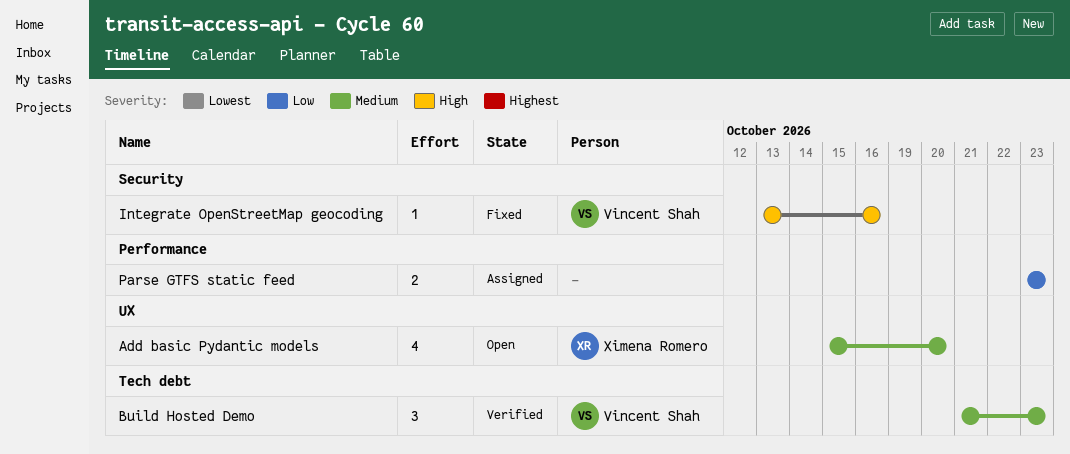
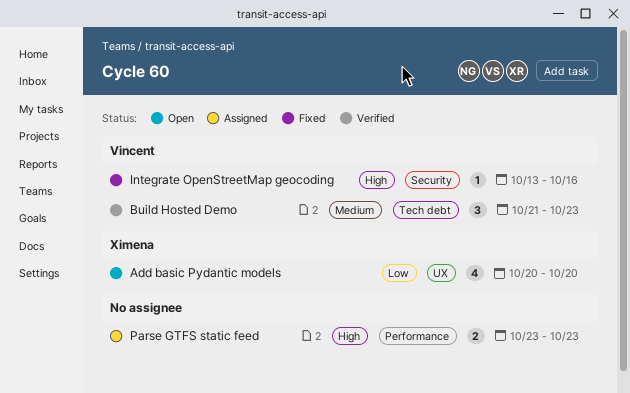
Add basic Pydantic models, priority: Medium -> Low
Add basic Pydantic models, start: Oct 15 -> Oct 20
Parse GTFS static feed, priority: Low -> High

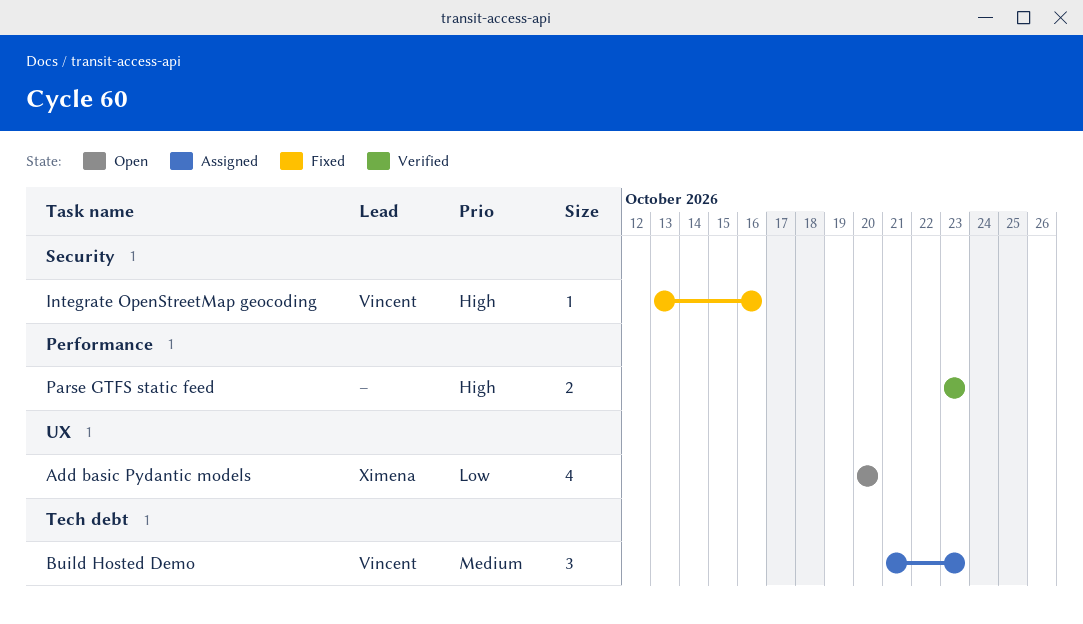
Build Hosted Demo, status: Verified -> Assigned
Parse GTFS static feed, status: Assigned -> Verified

